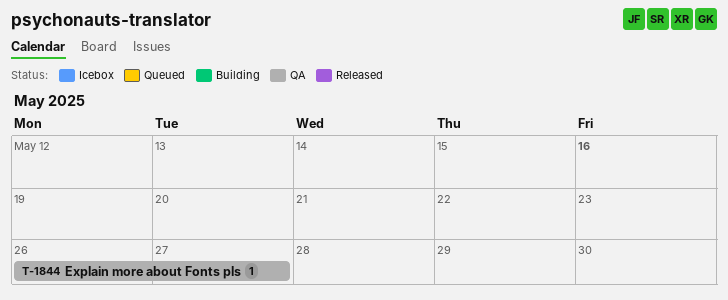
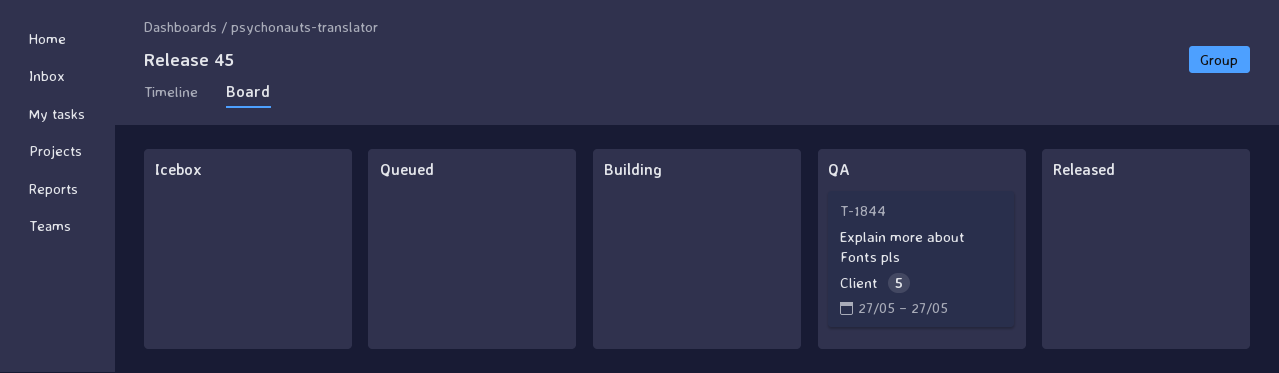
T-1844, estimate: 1 -> 5
T-1844, start: May 26 -> May 27

